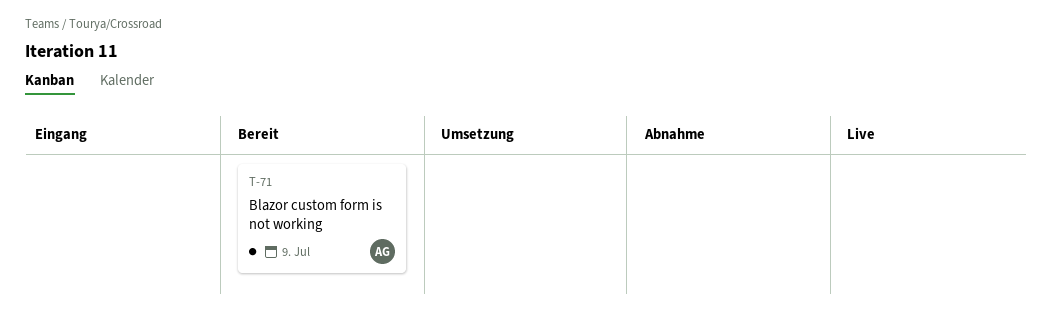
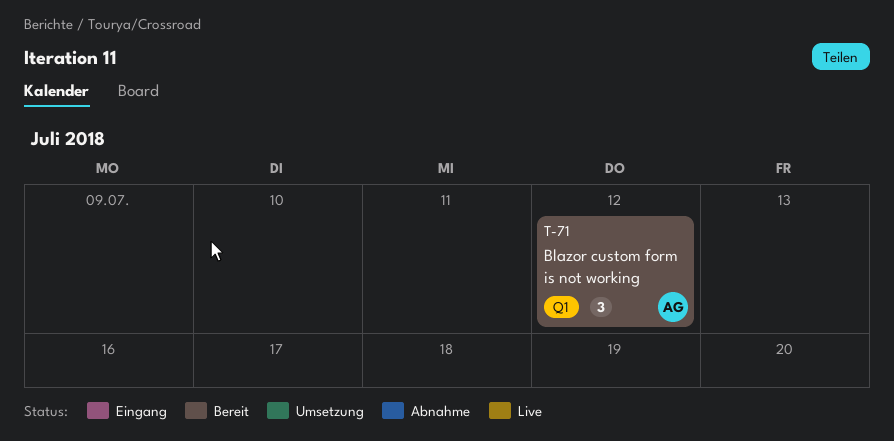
T-71, estimate: 1 -> 3
T-71, due: Jul 9 -> Jul 12

